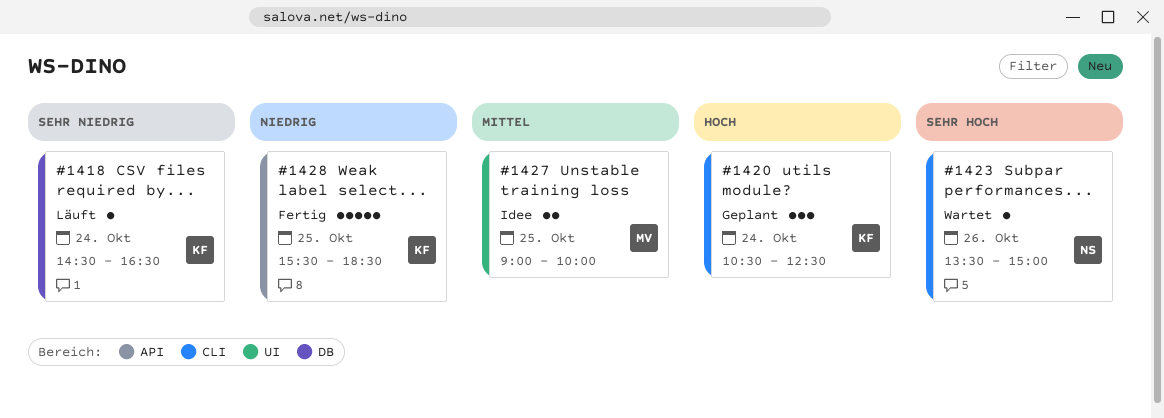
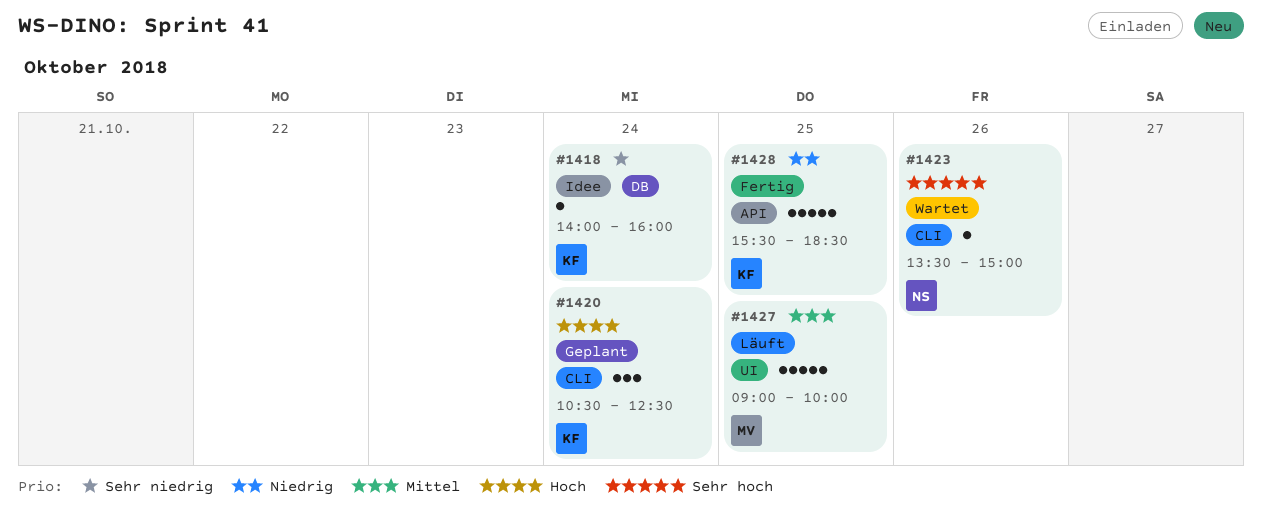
#1418, status: Läuft -> Idee
#1418, begins: 14:30 -> 14:00
#1418, ends: 16:30 -> 16:00
#1427, status: Idee -> Läuft
#1427, estimate: 2 -> 5

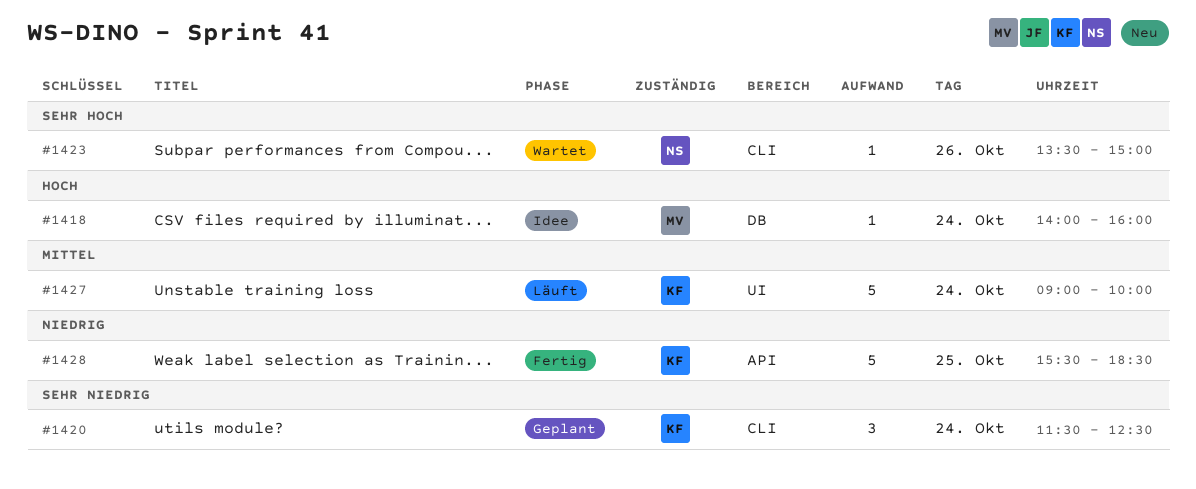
#1418, owner: KF -> MV
#1418, priority: Sehr niedrig -> Hoch
#1420, priority: Hoch -> Sehr niedrig
#1420, begins: 10:30 -> 11:30
#1427, owner: MV -> KF
#1427, day: Oct 25 -> Oct 24

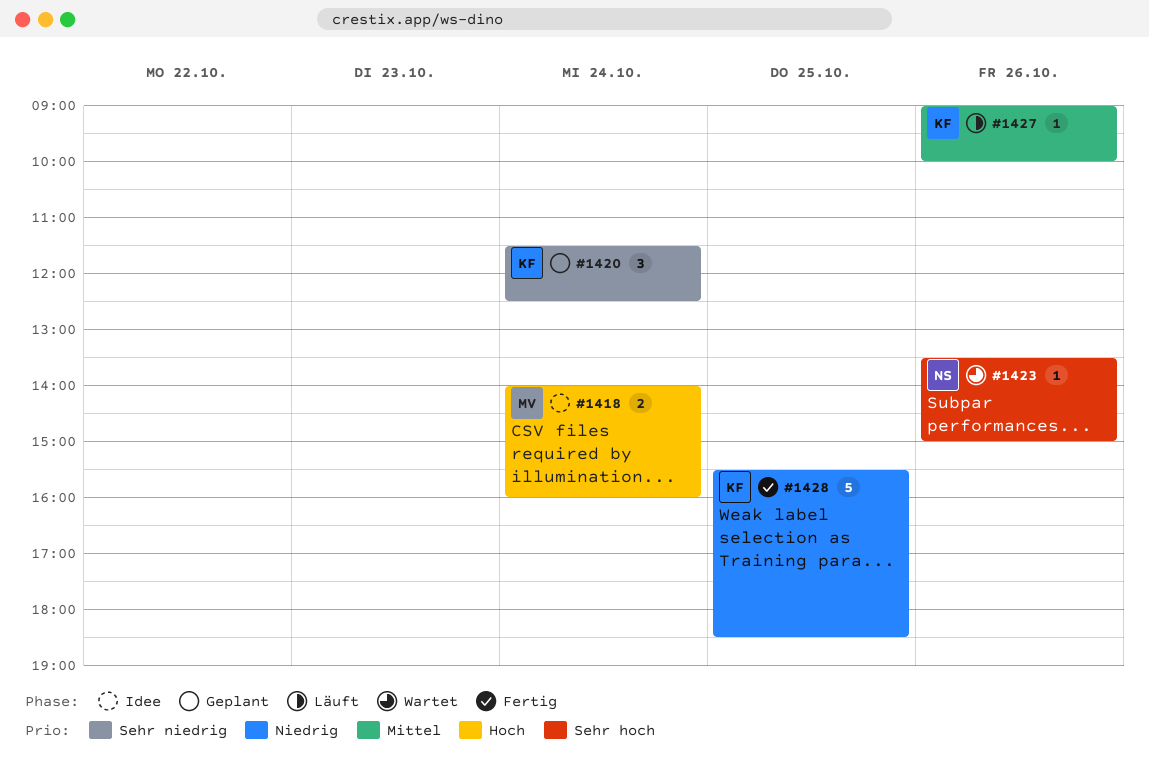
#1418, estimate: 1 -> 2
#1427, estimate: 5 -> 1
#1427, day: Oct 24 -> Oct 26

